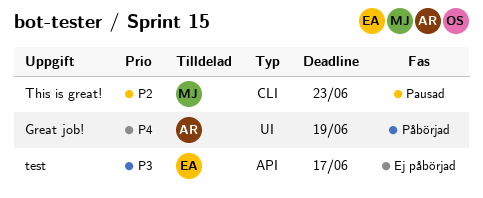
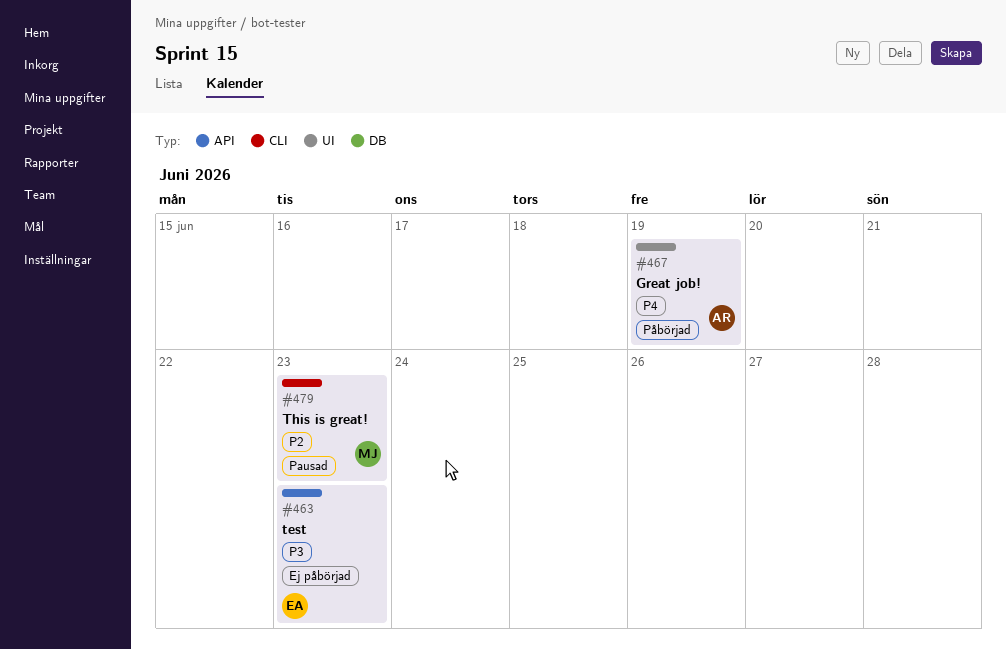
test, due: Jun 17 -> Jun 23

